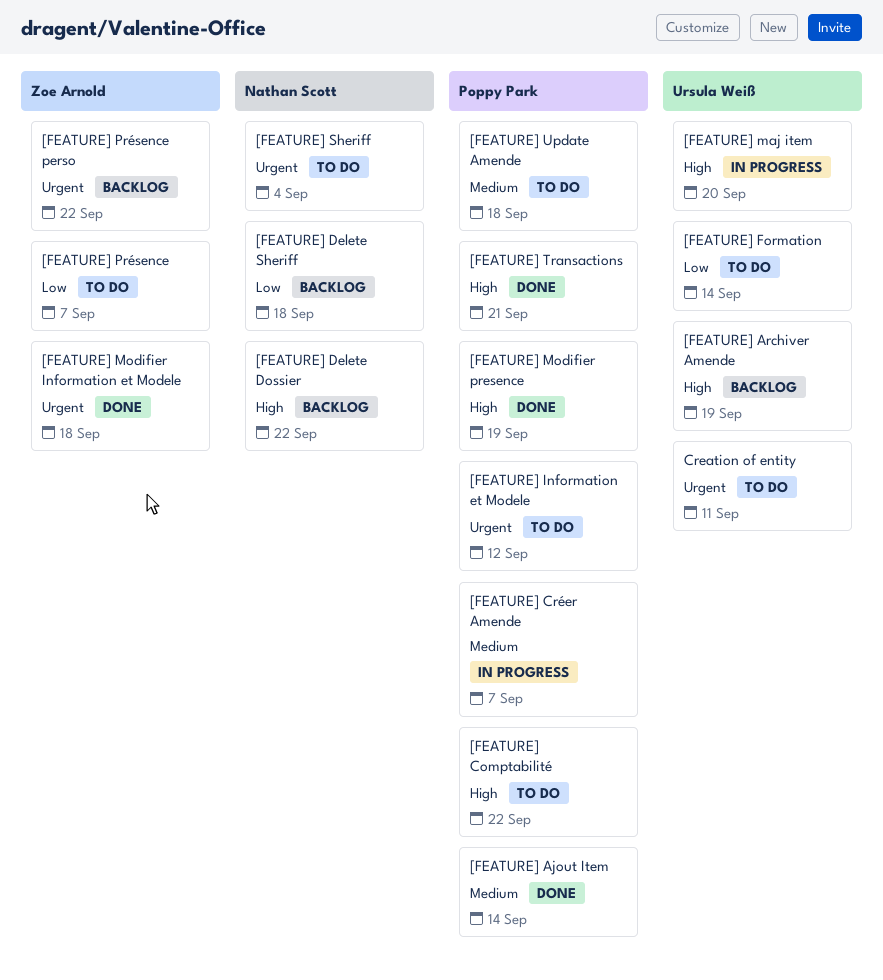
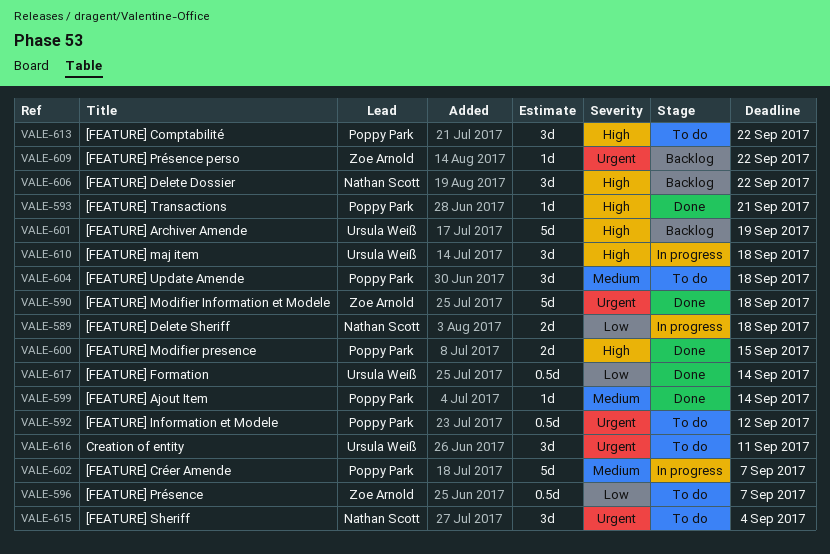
[FEATURE] Delete Sheriff, status: Backlog -> In progress
[FEATURE] Formation, status: To do -> Done
[FEATURE] maj item, due: Sep 20 -> Sep 18
[FEATURE] Modifier presence, due: Sep 19 -> Sep 15

